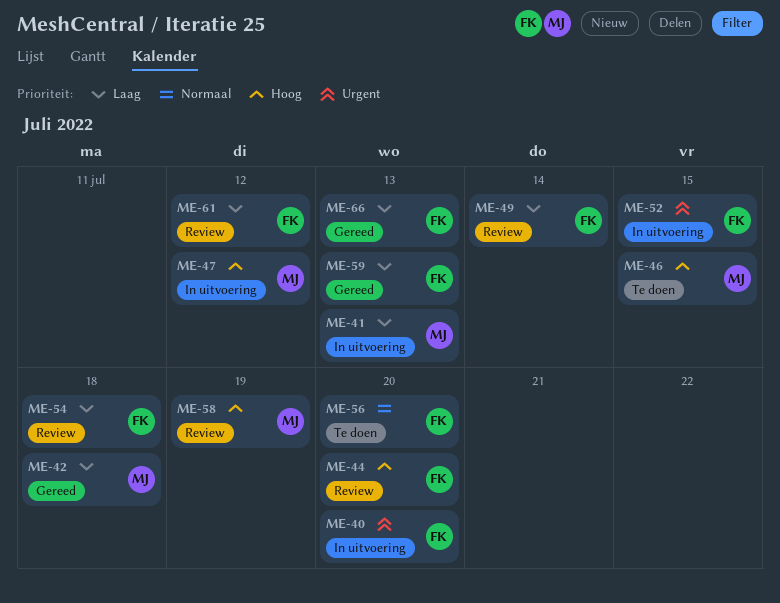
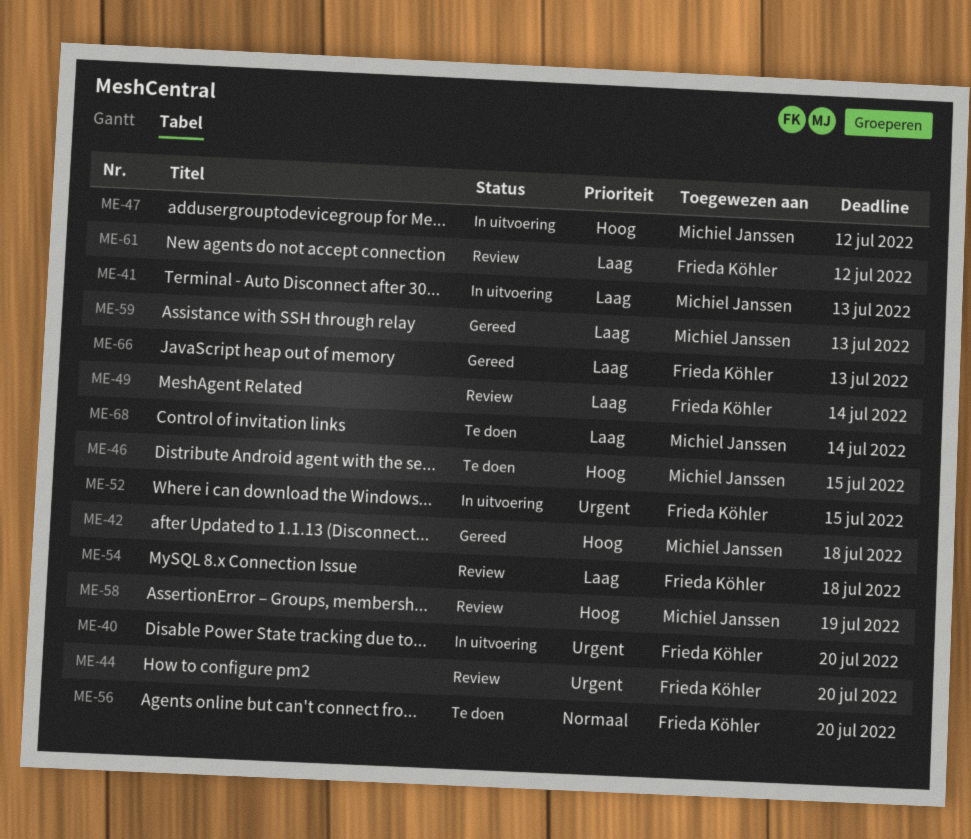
ME-42, priority: Laag -> Hoog
ME-44, priority: Hoog -> Urgent
ME-59, owner: Frieda Köhler -> Michiel Janssen
ME-68: none -> present

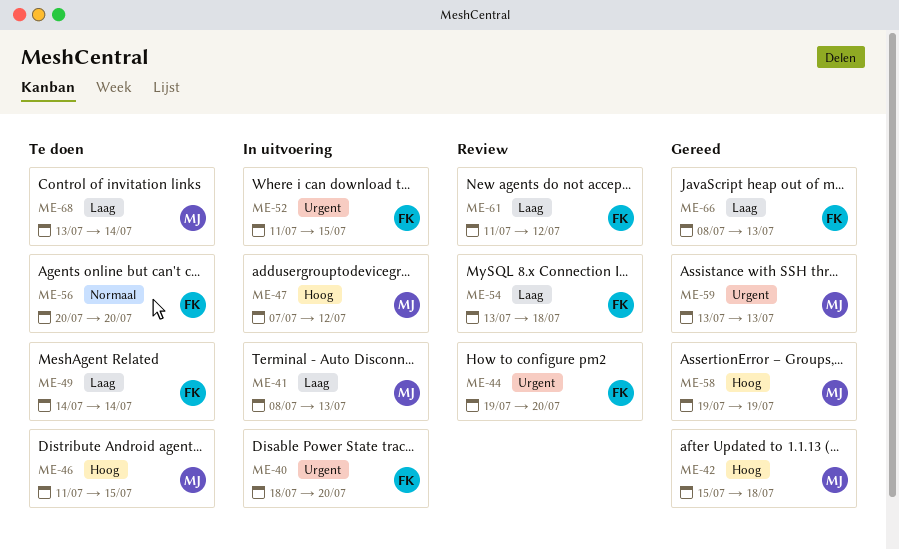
ME-49, status: Review -> Te doen
ME-58, status: Review -> Gereed
ME-59, priority: Laag -> Urgent

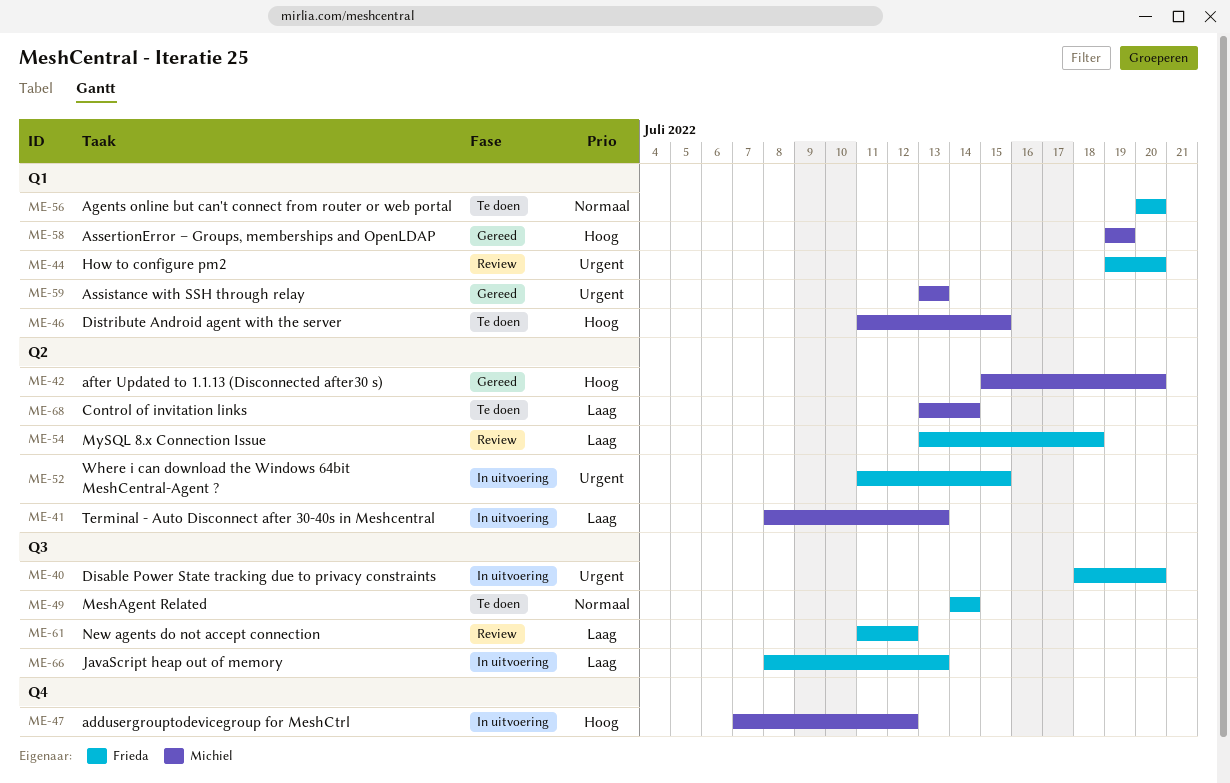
ME-42, due: Jul 18 -> Jul 20
ME-49, priority: Laag -> Normaal
ME-66, status: Gereed -> In uitvoering

